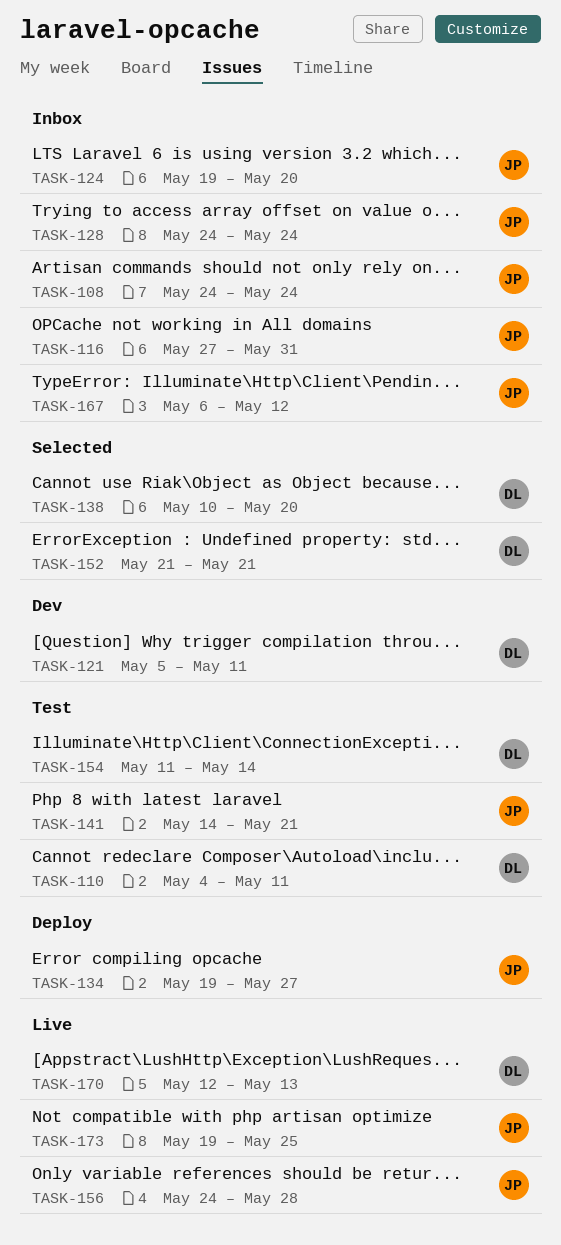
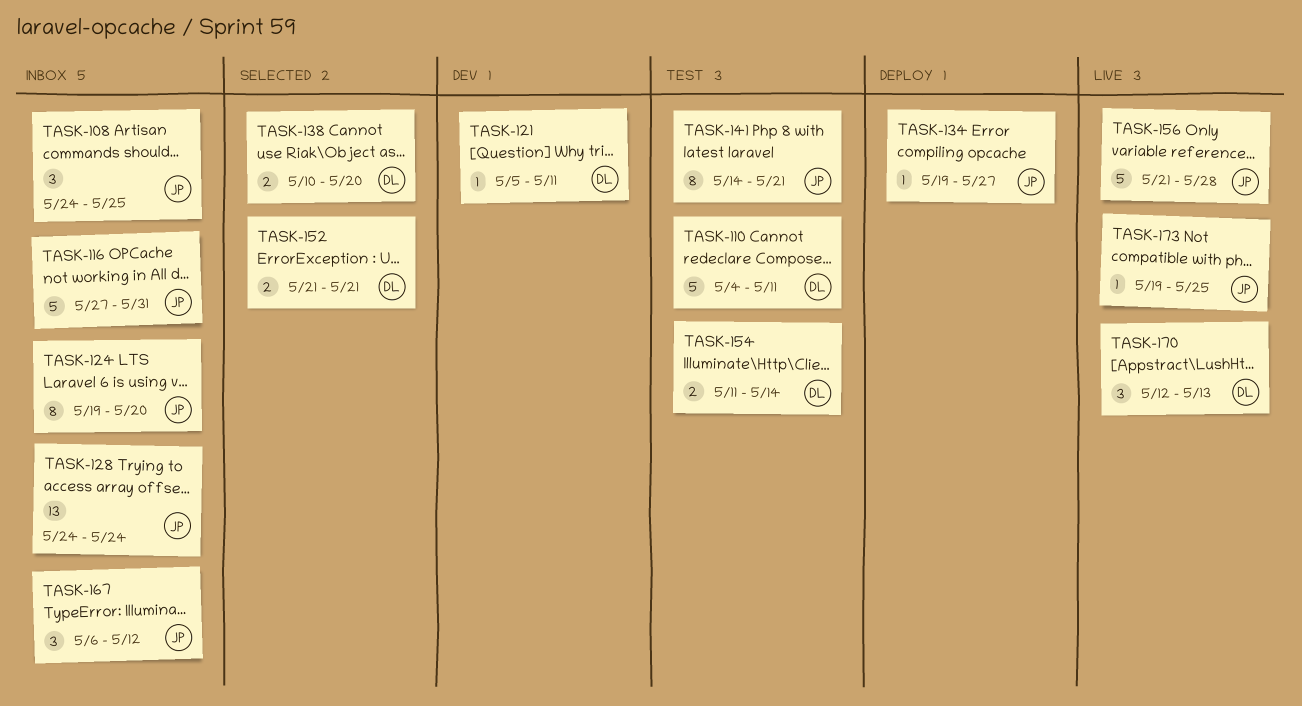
TASK-108, due: May 24 -> May 25
TASK-156, start: May 24 -> May 21

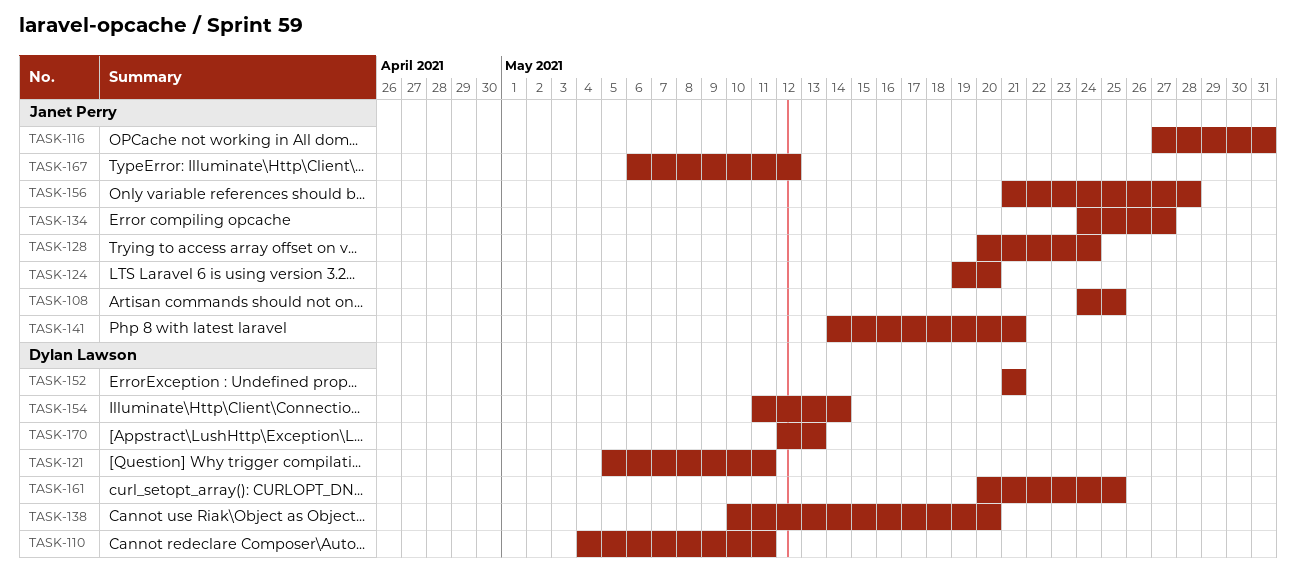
TASK-128, start: May 24 -> May 20
TASK-134, start: May 19 -> May 24
TASK-161: none -> present
TASK-173: present -> none

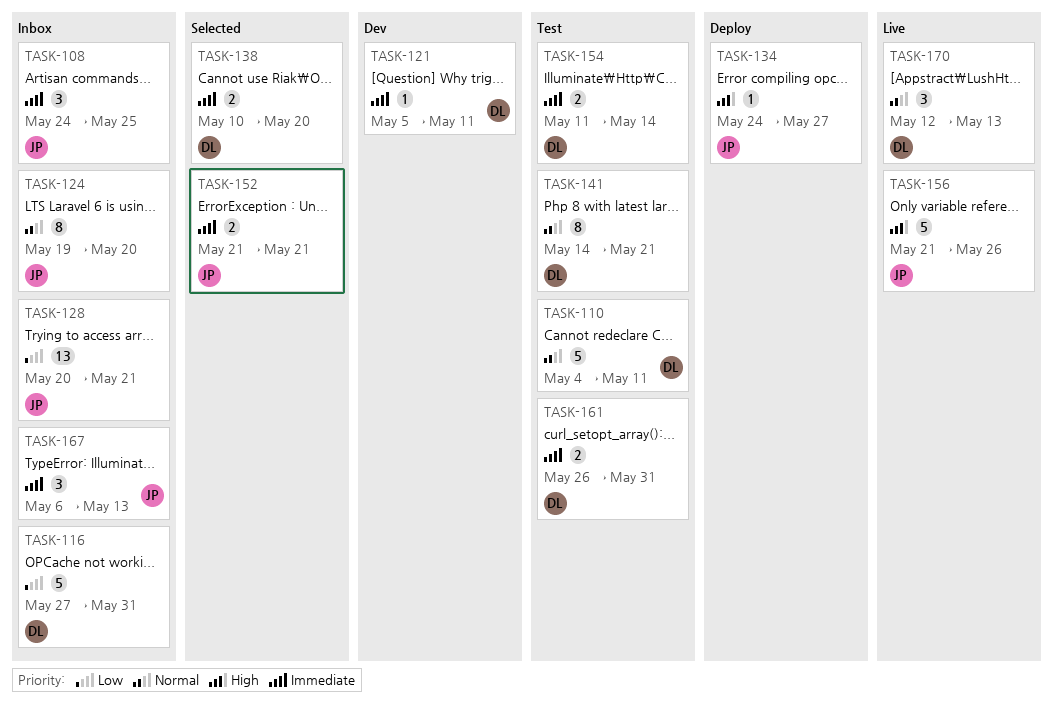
TASK-116, owner: Janet Perry -> Dylan Lawson
TASK-128, due: May 24 -> May 21
TASK-141, owner: Janet Perry -> Dylan Lawson
TASK-152, owner: Dylan Lawson -> Janet Perry
TASK-156, due: May 28 -> May 26
TASK-161, start: May 20 -> May 26
TASK-161, due: May 25 -> May 31
TASK-167, due: May 12 -> May 13

